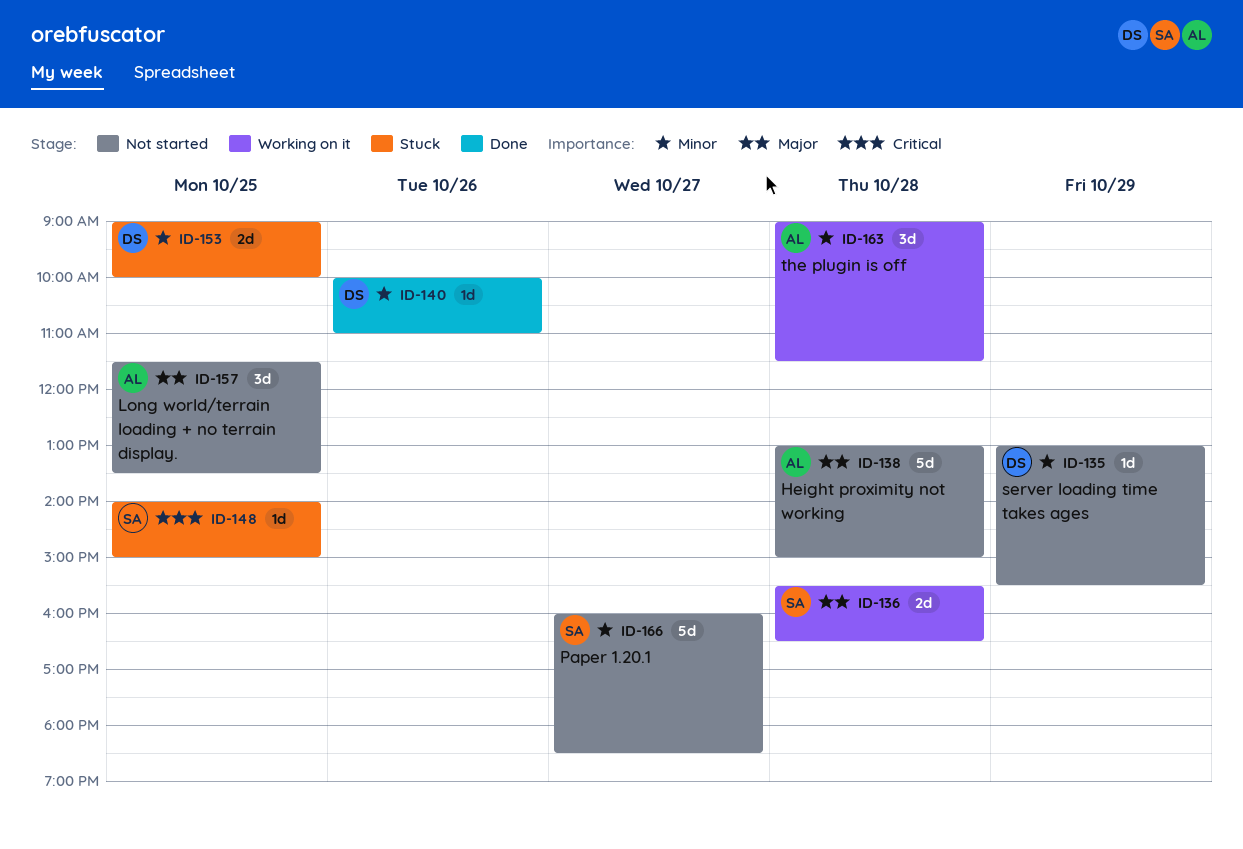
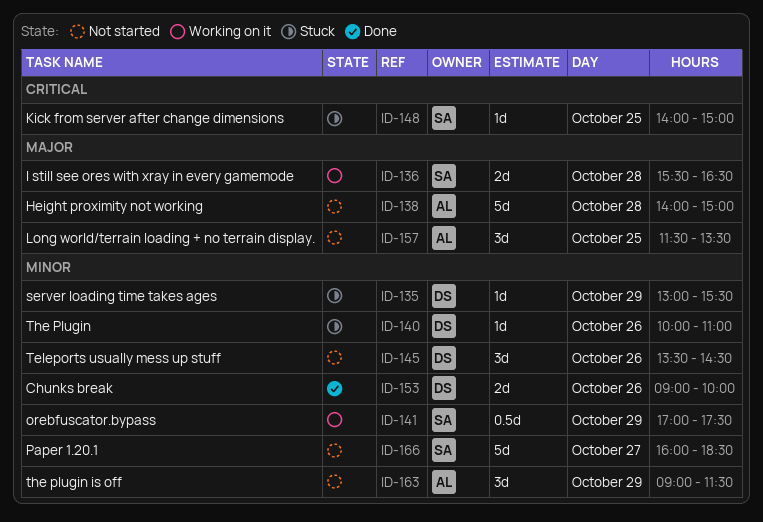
ID-135, status: Not started -> Stuck
ID-138, begins: 13:00 -> 14:00
ID-140, status: Done -> Stuck
ID-141: none -> present
ID-145: none -> present
ID-153, status: Stuck -> Done
ID-153, day: Oct 25 -> Oct 26
ID-163, status: Working on it -> Not started
ID-163, day: Oct 28 -> Oct 29

